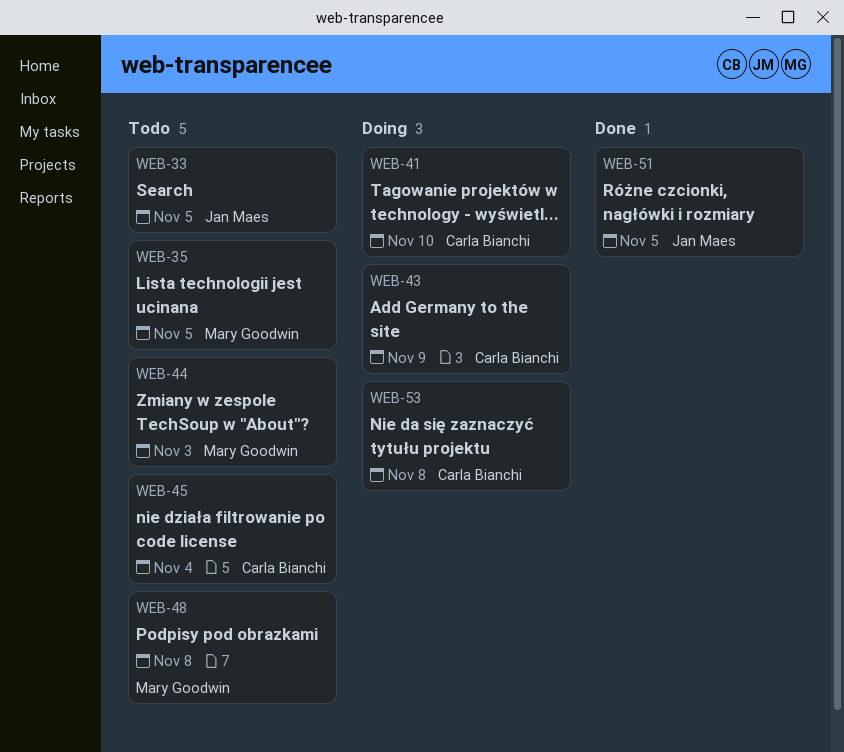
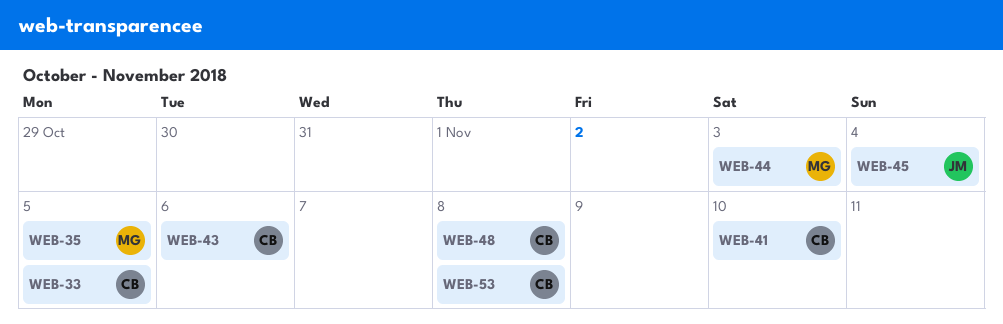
WEB-33, owner: Jan Maes -> Carla Bianchi
WEB-43, due: Nov 9 -> Nov 6
WEB-45, owner: Carla Bianchi -> Jan Maes
WEB-48, owner: Mary Goodwin -> Carla Bianchi
WEB-51: present -> none

